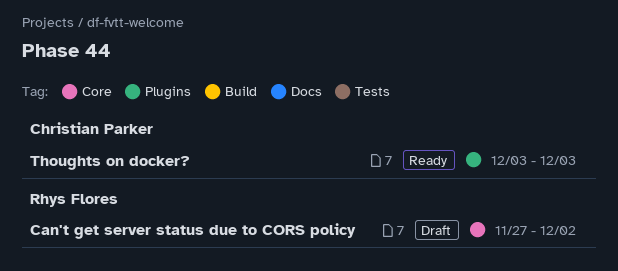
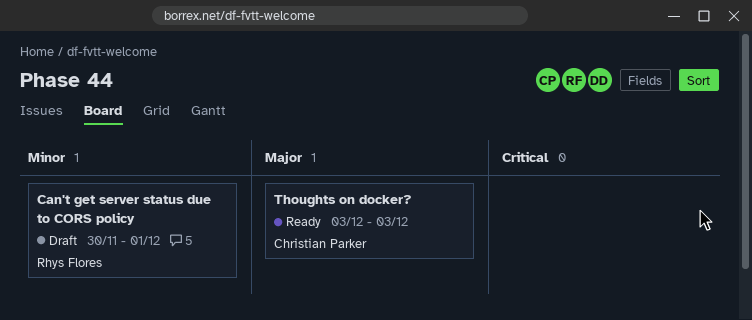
Can't get server status due to CORS policy, start: Nov 27 -> Nov 30
Can't get server status due to CORS policy, due: Dec 2 -> Dec 1

